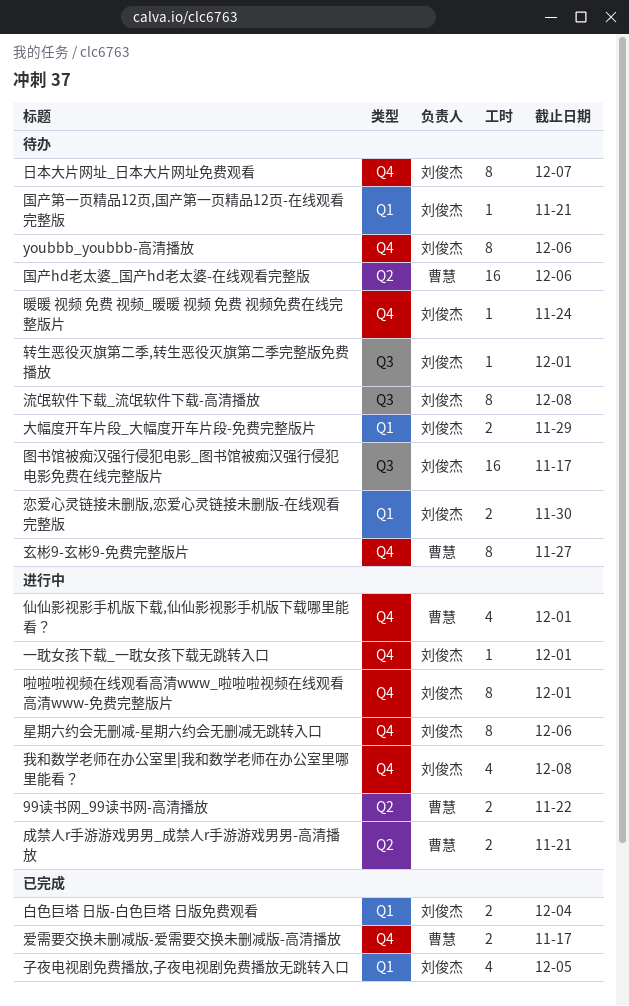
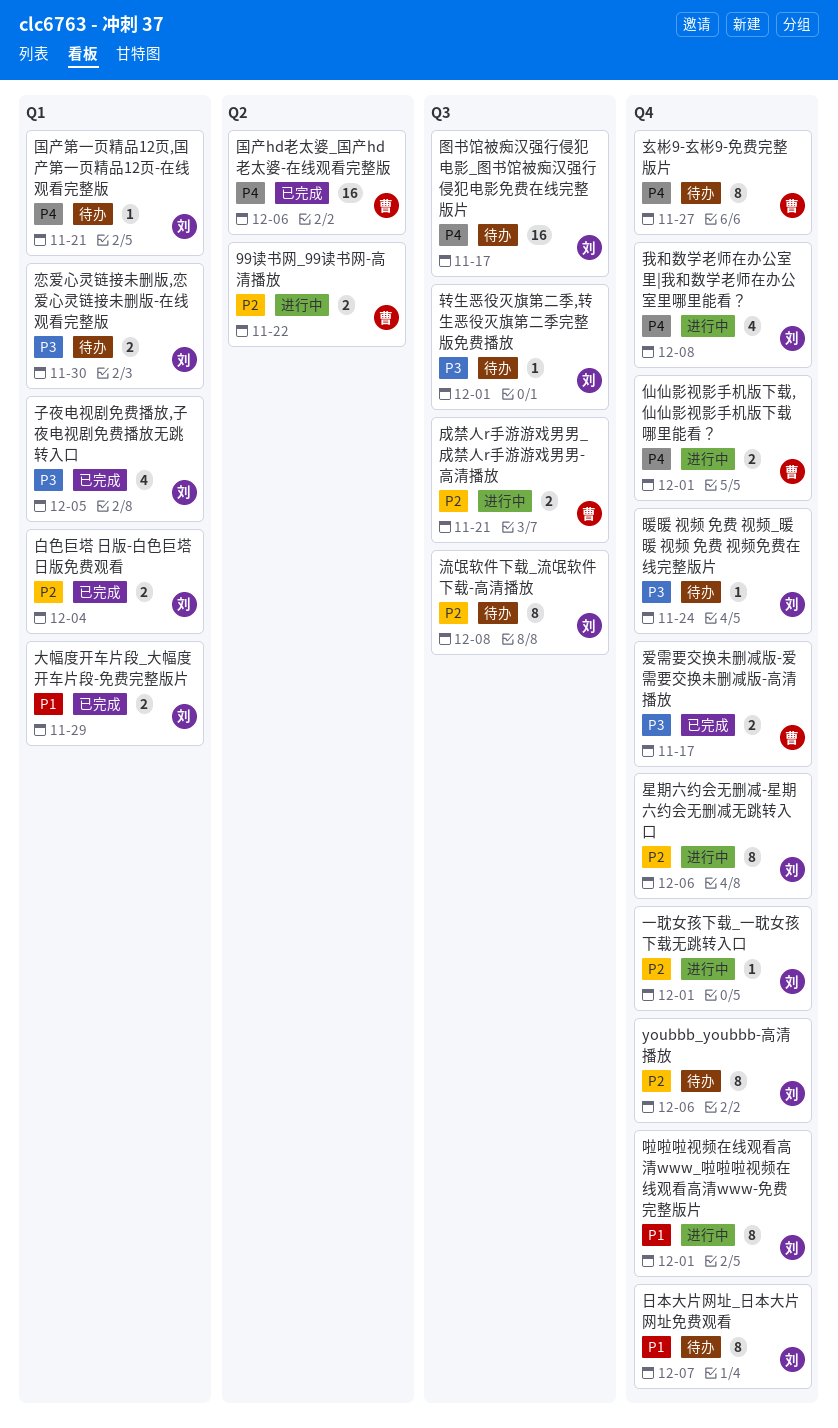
仙仙影视影手机版下载,仙仙影视影手机版下载哪里能看？, estimate: 4 -> 2
国产hd老太婆_国产hd老太婆-在线观看完整版, status: 待办 -> 已完成
大幅度开车片段_大幅度开车片段-免费完整版片, status: 待办 -> 已完成
成禁人r手游游戏男男_成禁人r手游游戏男男-高清播放, label: Q2 -> Q3

